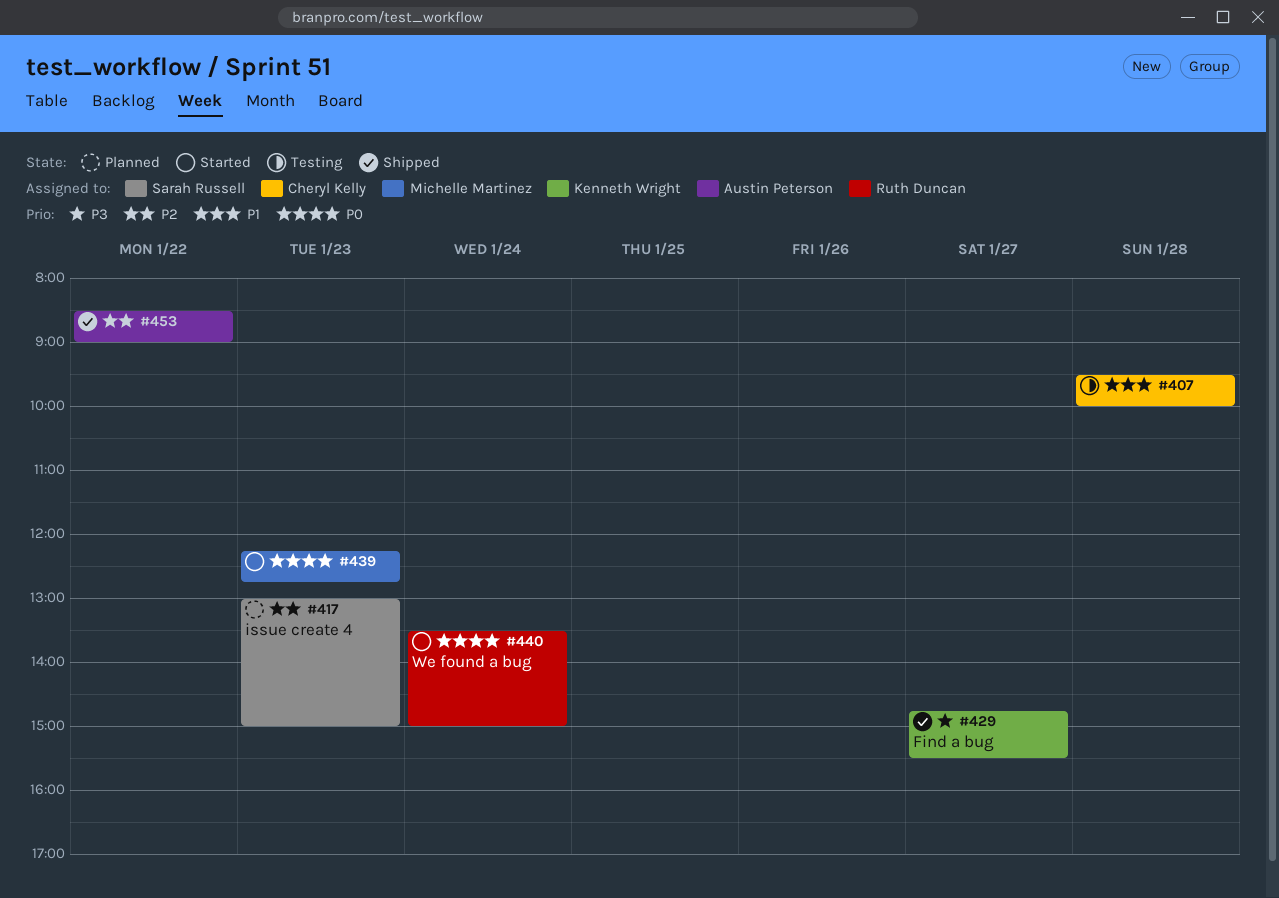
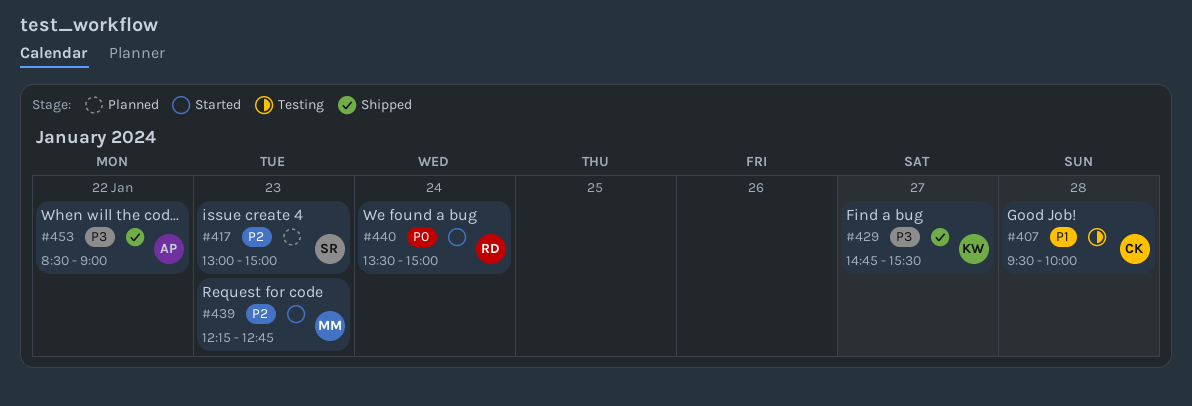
#439, priority: P0 -> P2
#453, priority: P2 -> P3

